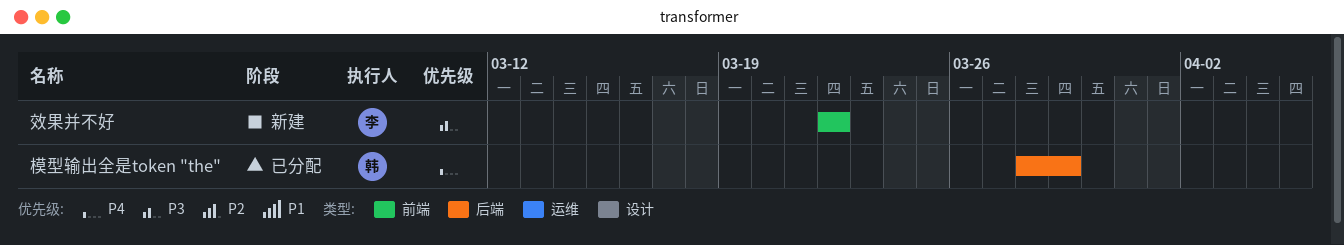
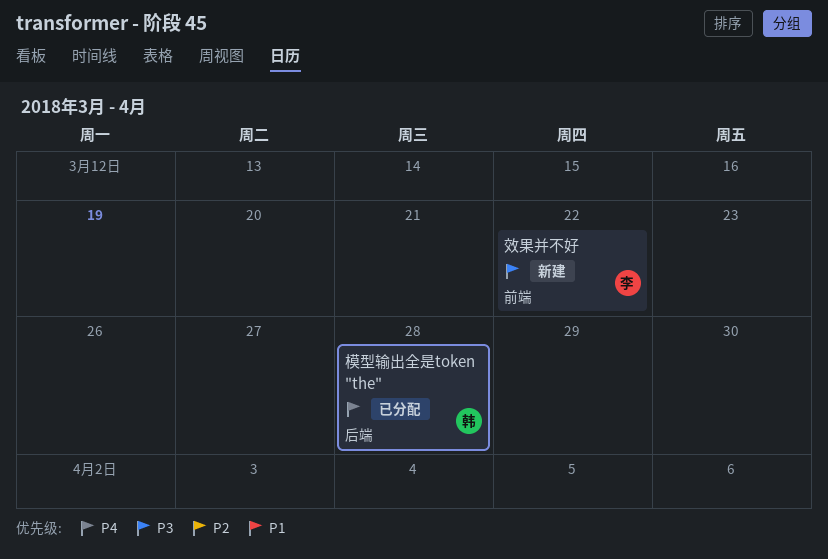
模型输出全是token "the", due: Mar 29 -> Mar 28

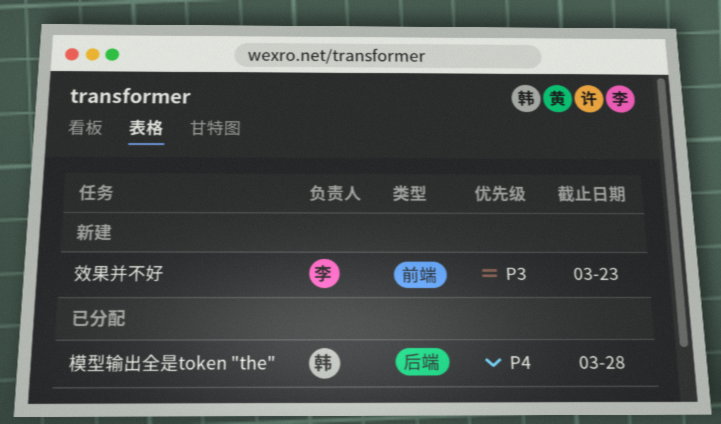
效果并不好, due: Mar 22 -> Mar 23

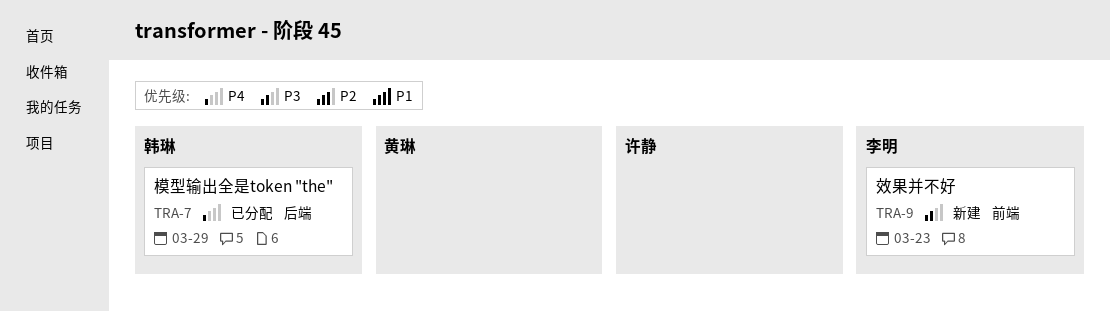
模型输出全是token "the", due: Mar 28 -> Mar 29

